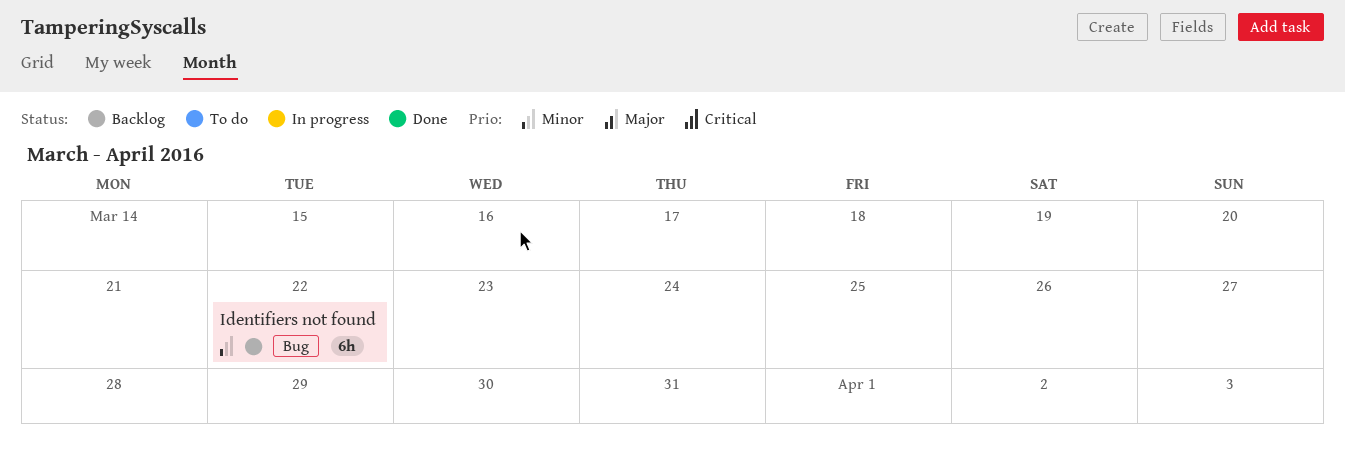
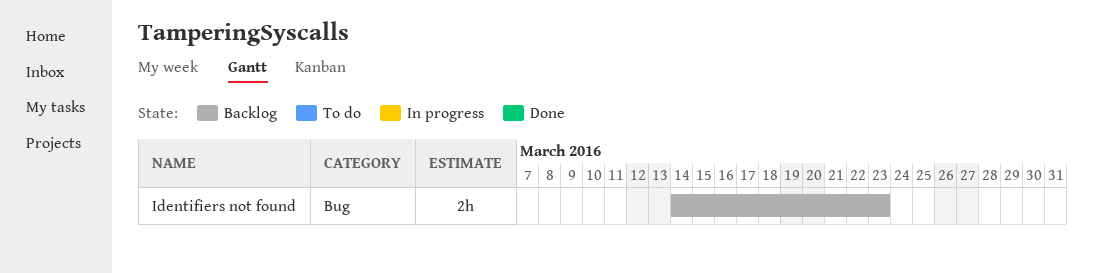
Identifiers not found, estimate: 6h -> 2h
Identifiers not found, due: Mar 22 -> Mar 23

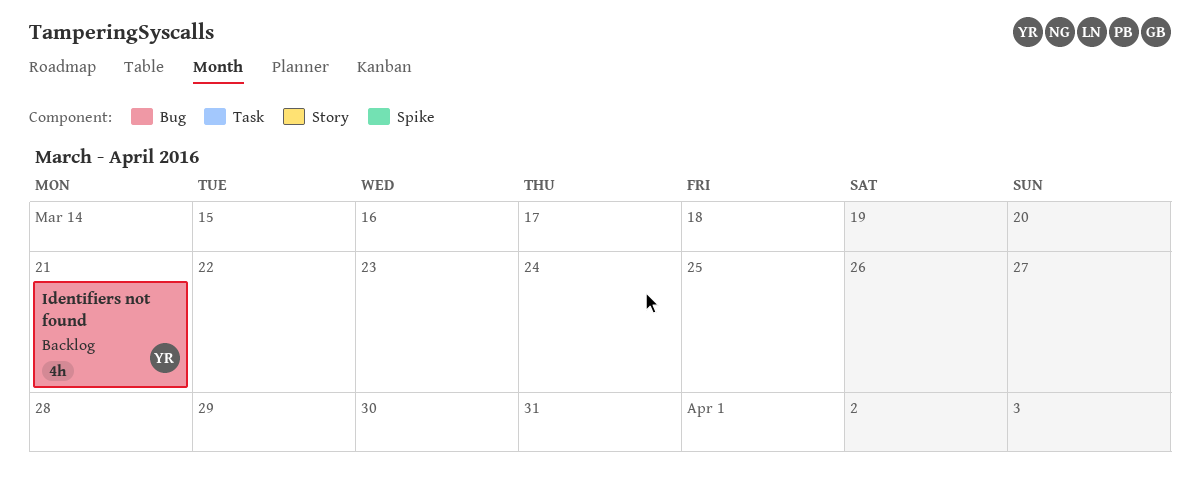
Identifiers not found, estimate: 2h -> 4h
Identifiers not found, due: Mar 23 -> Mar 21

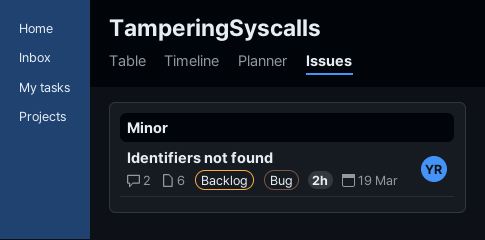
Identifiers not found, estimate: 4h -> 2h
Identifiers not found, due: Mar 21 -> Mar 19

